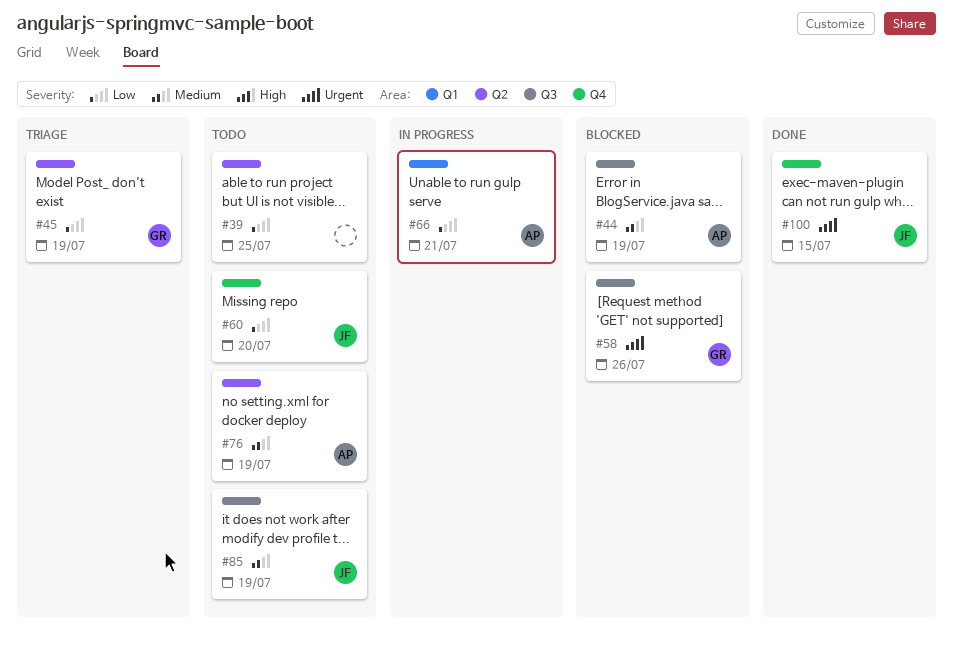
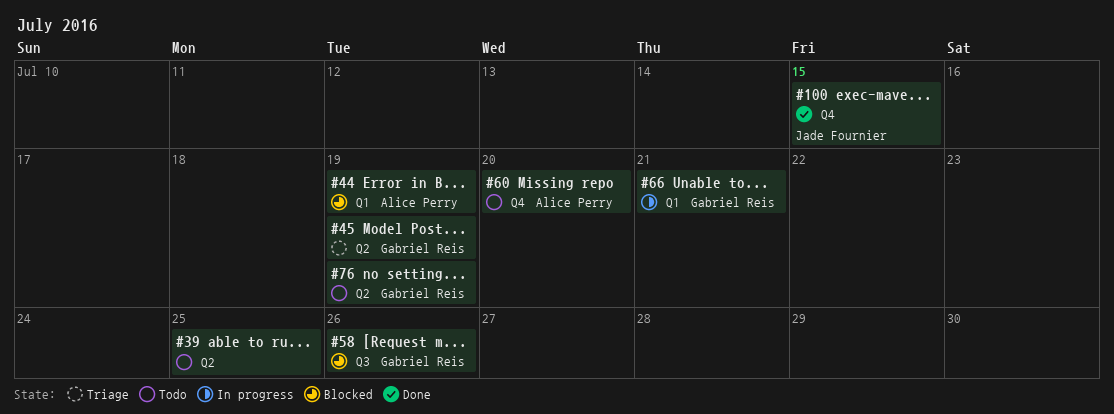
#44, label: Q3 -> Q1
#60, owner: Jade Fournier -> Alice Perry
#66, owner: Alice Perry -> Gabriel Reis
#76, owner: Alice Perry -> Gabriel Reis
#85: present -> none

